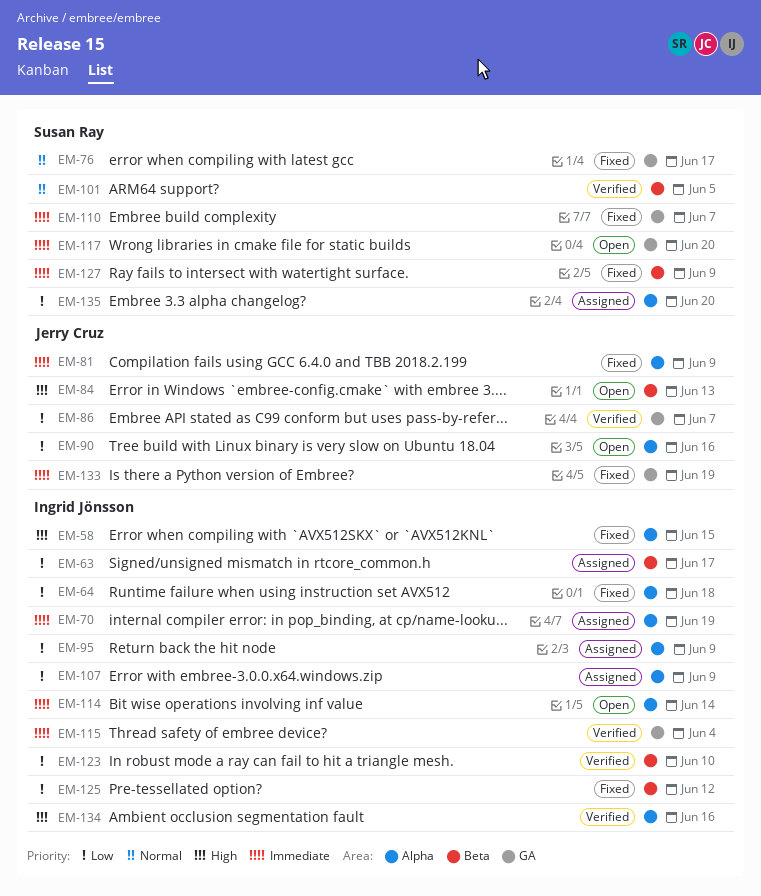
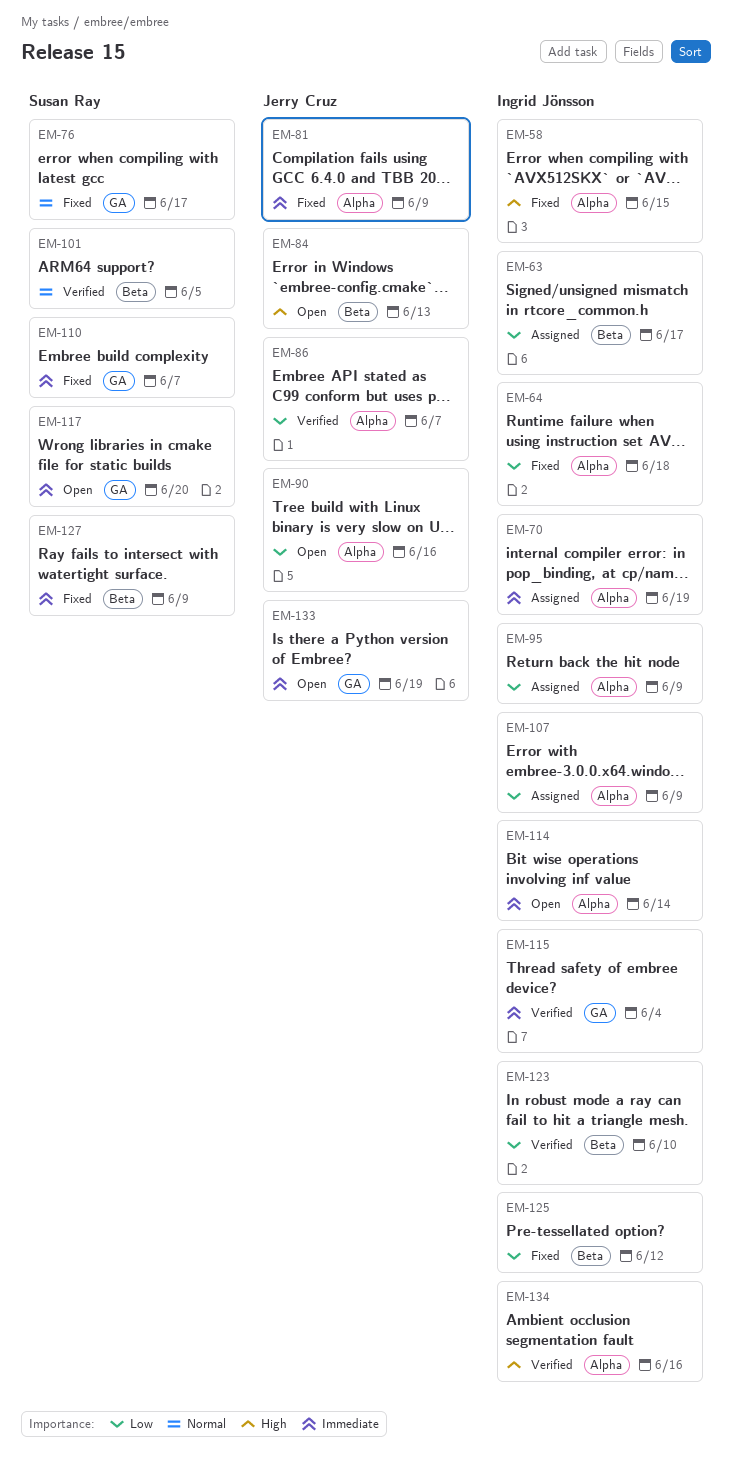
EM-86, label: GA -> Alpha
EM-133, status: Fixed -> Open
EM-135: present -> none

